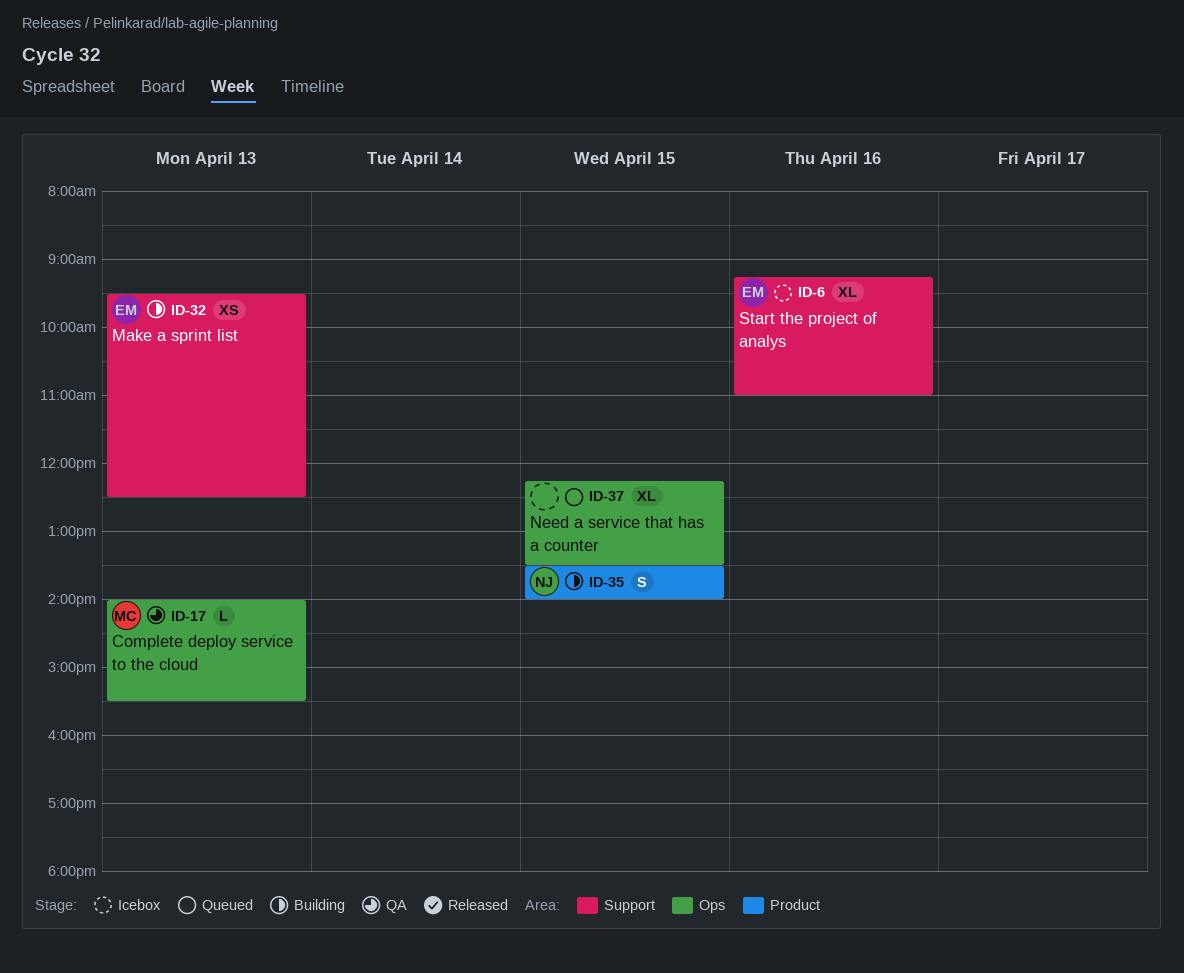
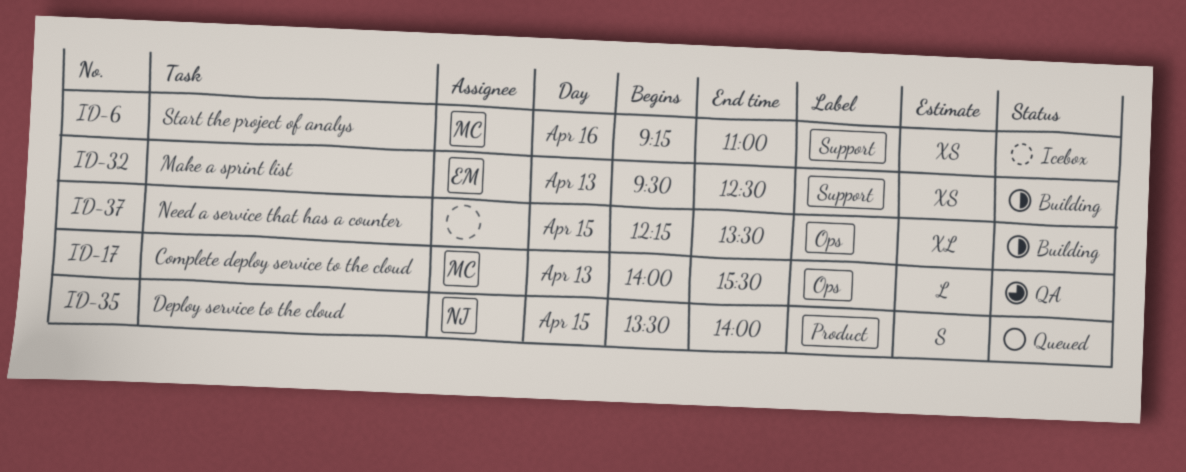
ID-6, owner: EM -> MC
ID-6, estimate: XL -> XS
ID-35, status: Building -> Queued
ID-37, status: Queued -> Building

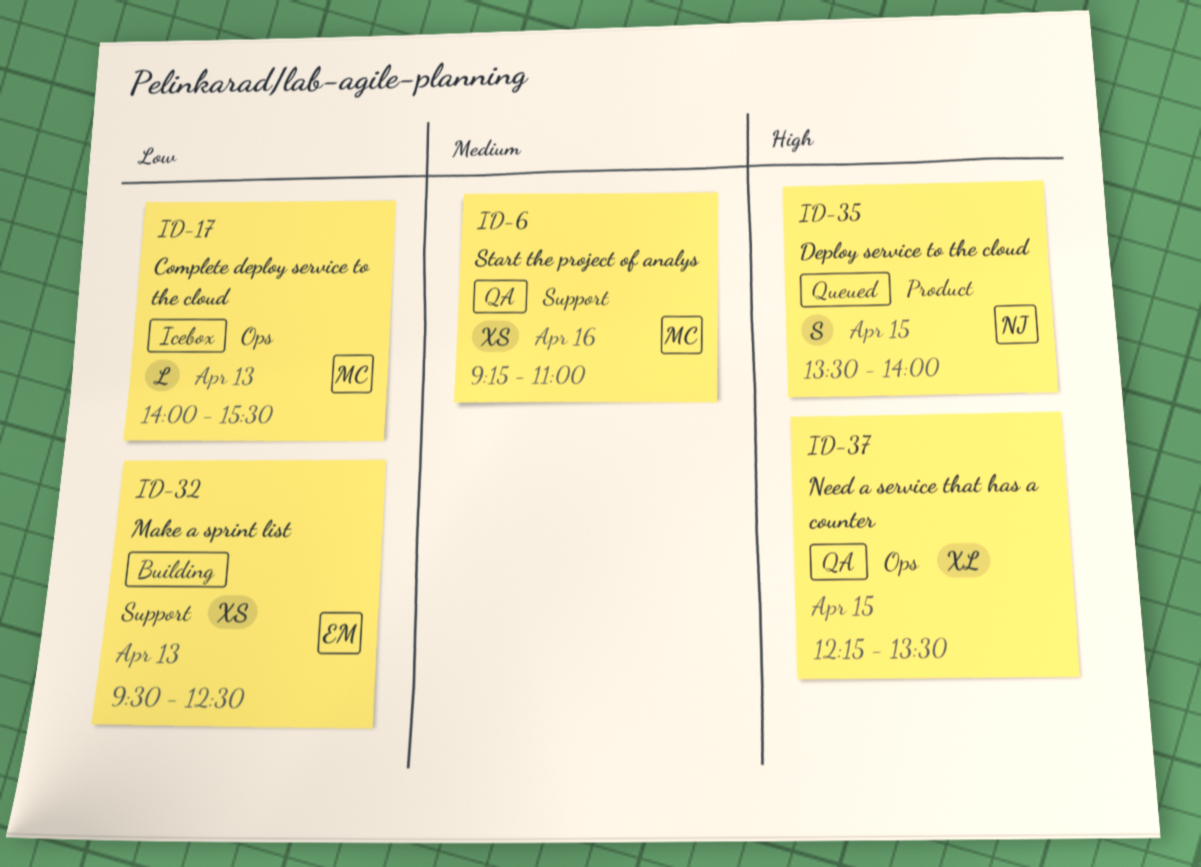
ID-6, status: Icebox -> QA
ID-17, status: QA -> Icebox
ID-37, status: Building -> QA

